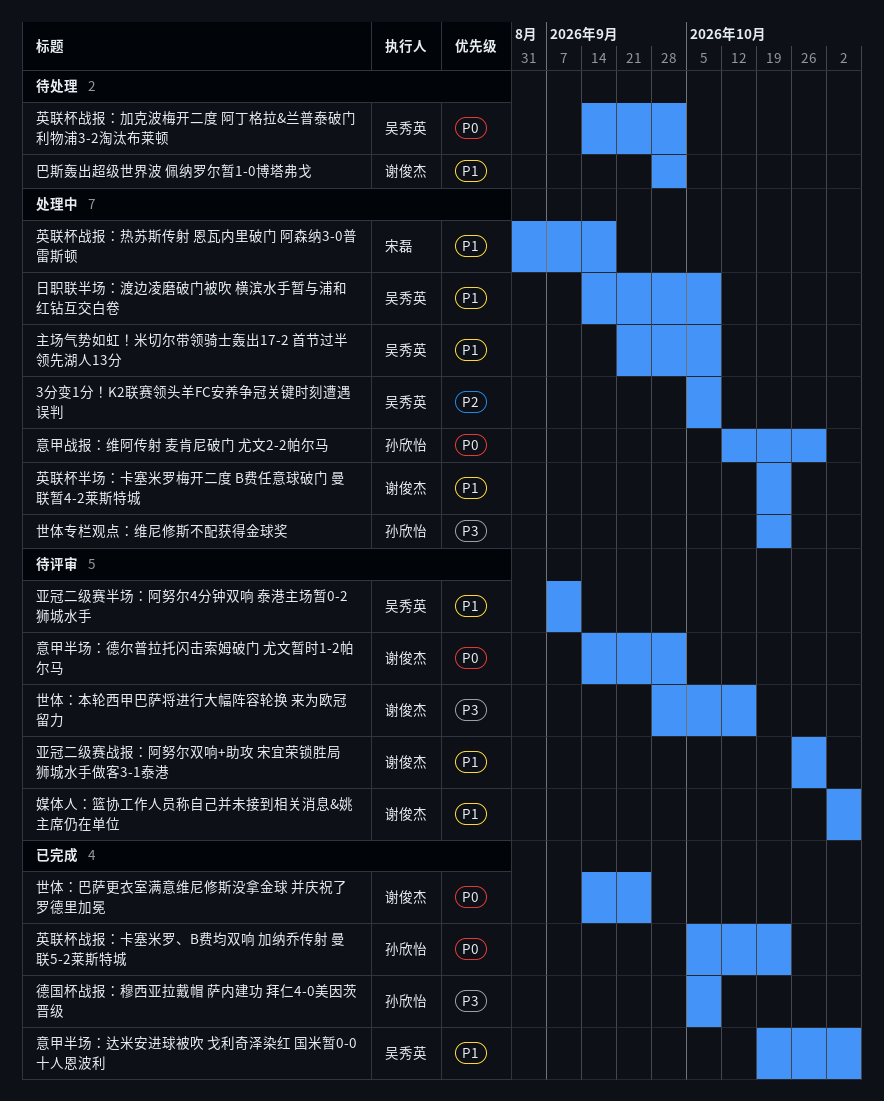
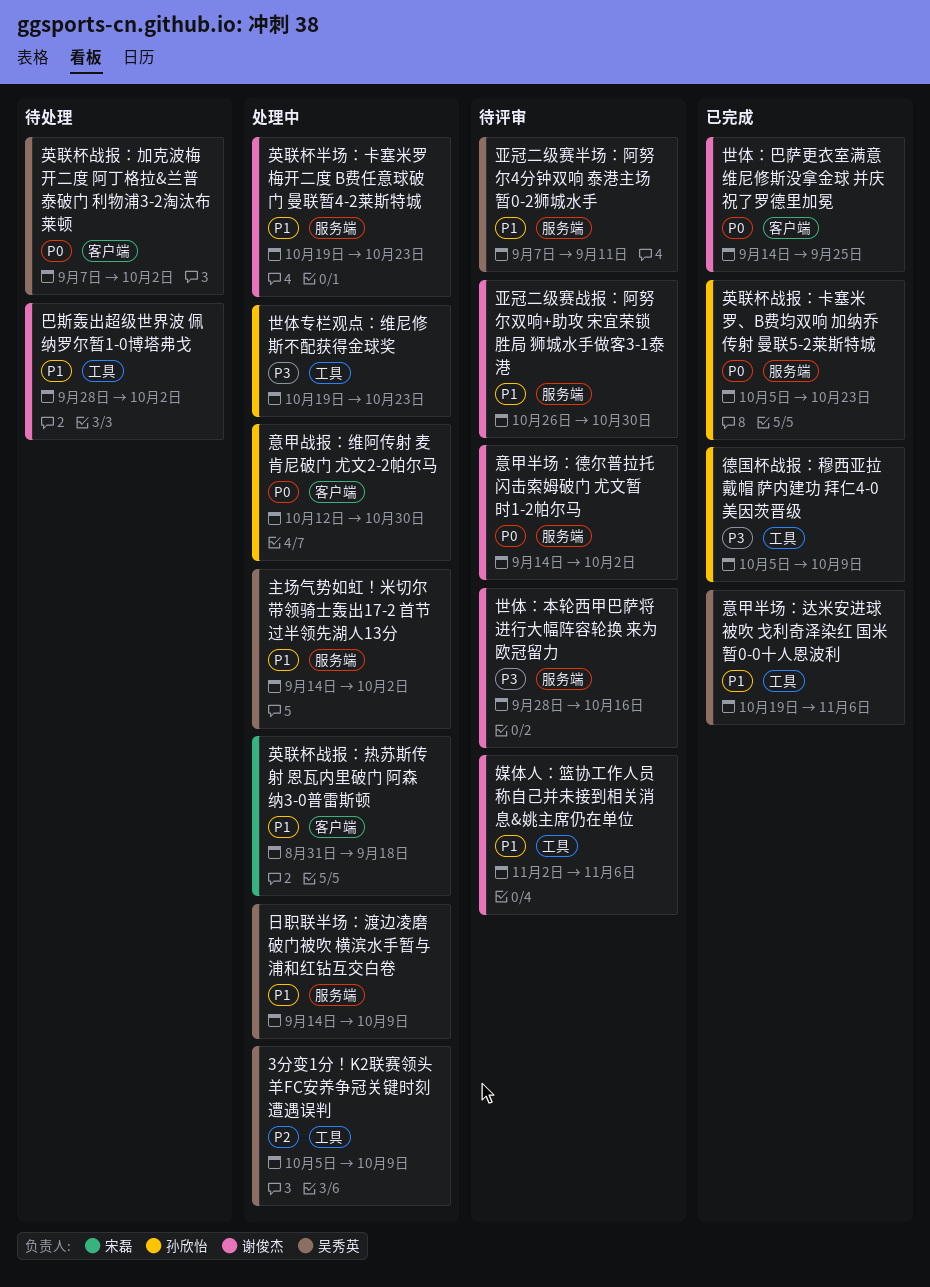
主场气势如虹！米切尔带领骑士轰出17-2 首节过半领先湖人13分, start: Sep 21 -> Sep 14
主场气势如虹！米切尔带领骑士轰出17-2 首节过半领先湖人13分, due: Oct 9 -> Oct 2
英联杯战报：加克波梅开二度 阿丁格拉&兰普泰破门 利物浦3-2淘汰布莱顿, start: Sep 14 -> Sep 7

